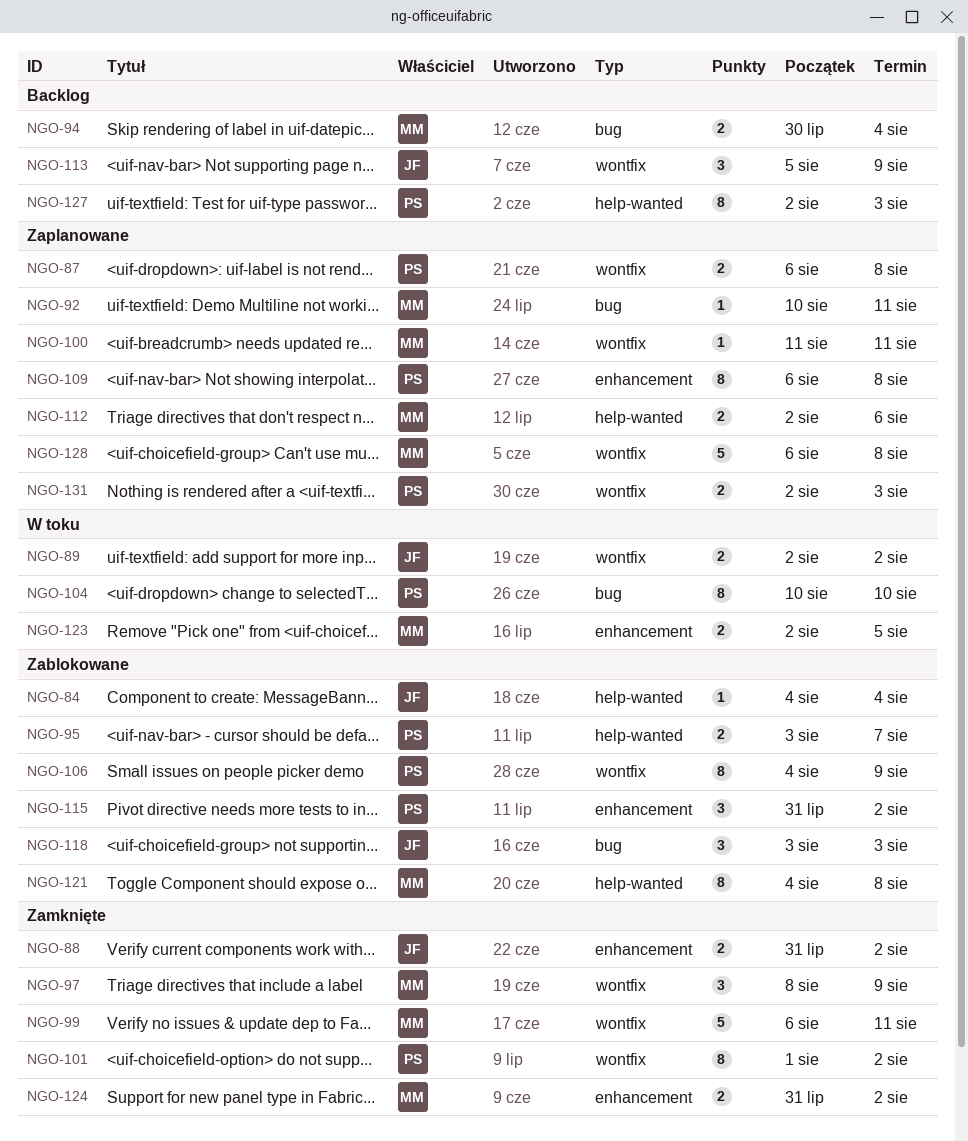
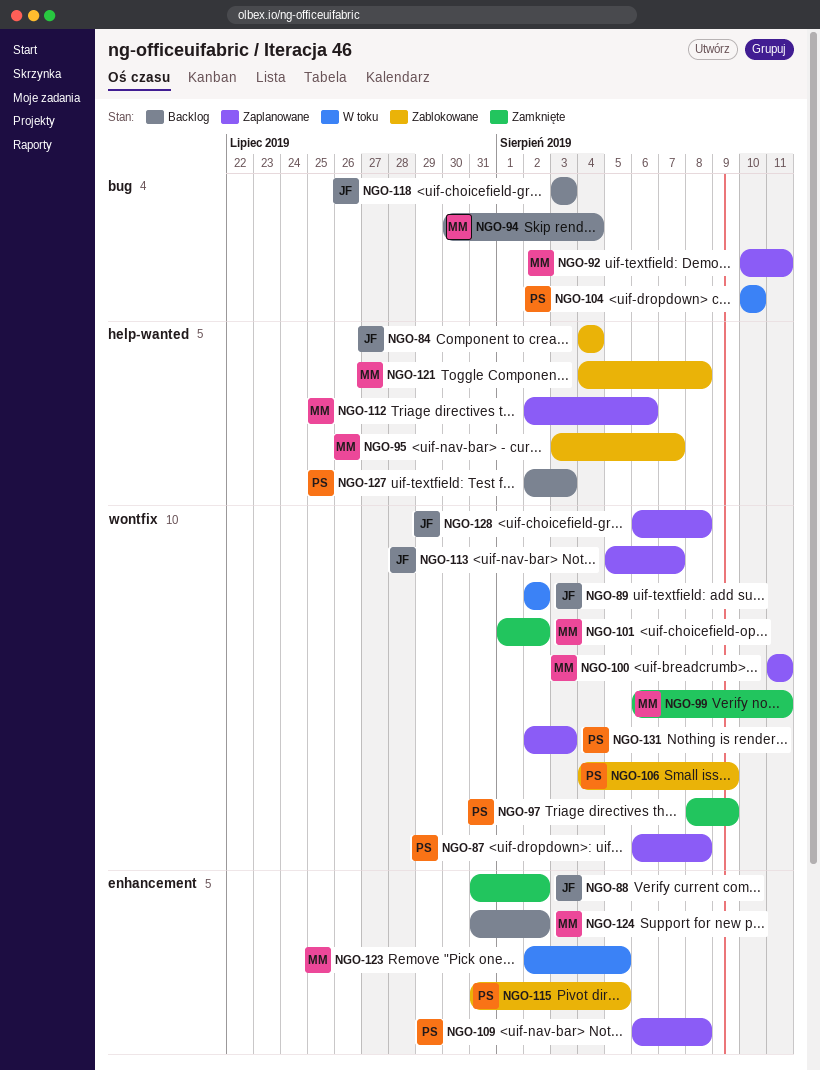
NGO-95, owner: PS -> MM
NGO-97, owner: MM -> PS
NGO-101, owner: PS -> MM
NGO-113, status: Backlog -> Zaplanowane
NGO-113, due: Aug 9 -> Aug 7
NGO-115, due: Aug 2 -> Aug 5
NGO-118, status: Zablokowane -> Backlog
NGO-124, status: Zamknięte -> Backlog
NGO-128, owner: MM -> JF

